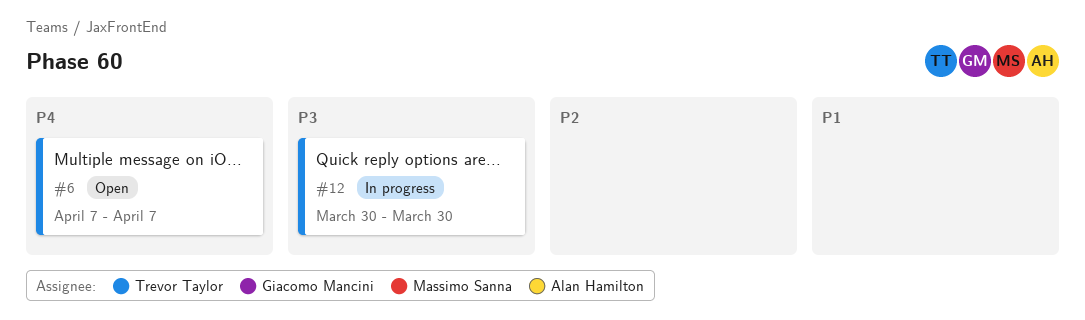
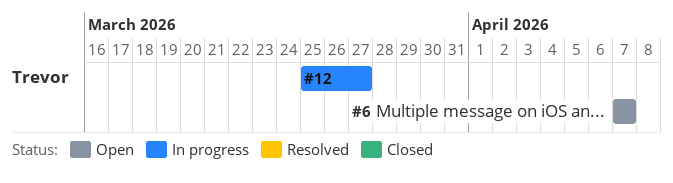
#12, start: Mar 30 -> Mar 25
#12, due: Mar 30 -> Mar 27

